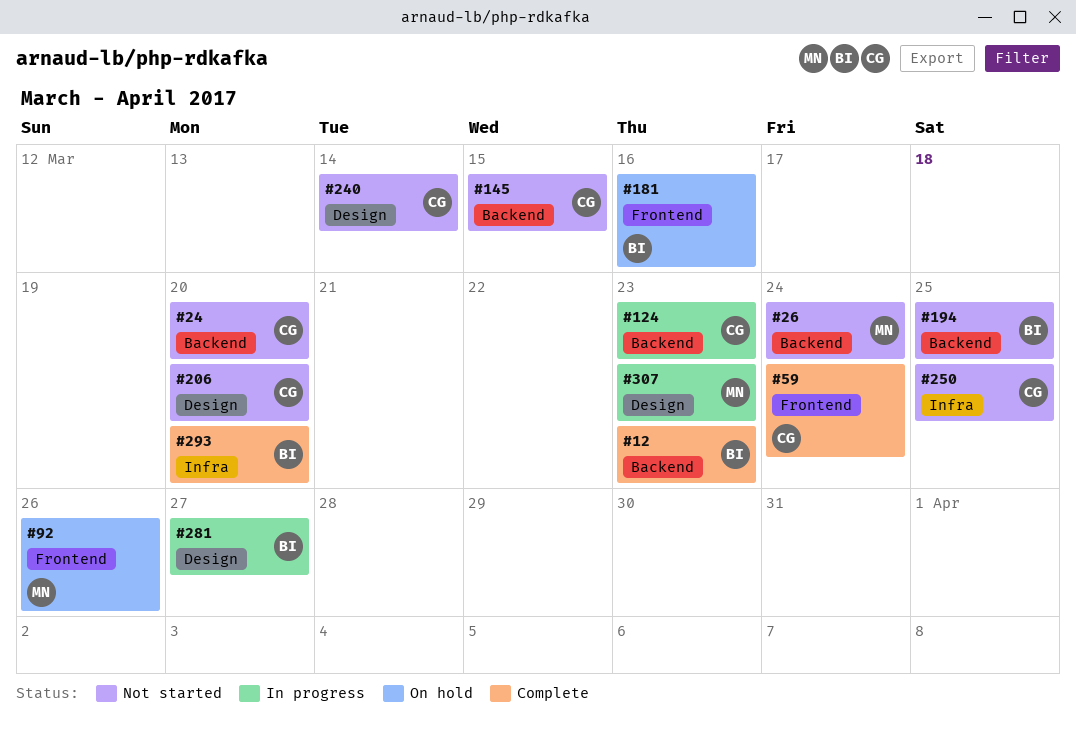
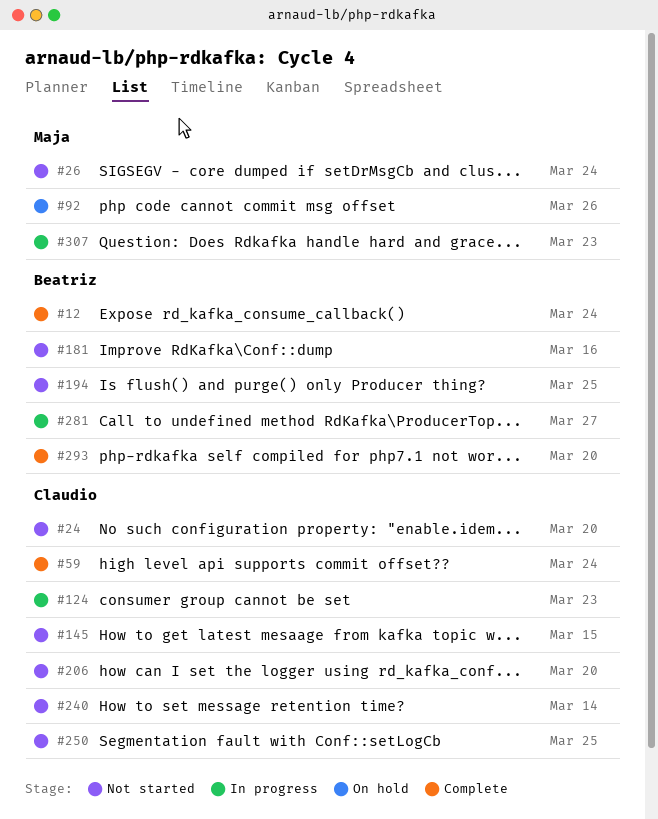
#12, due: Mar 23 -> Mar 24
#181, status: On hold -> Not started

